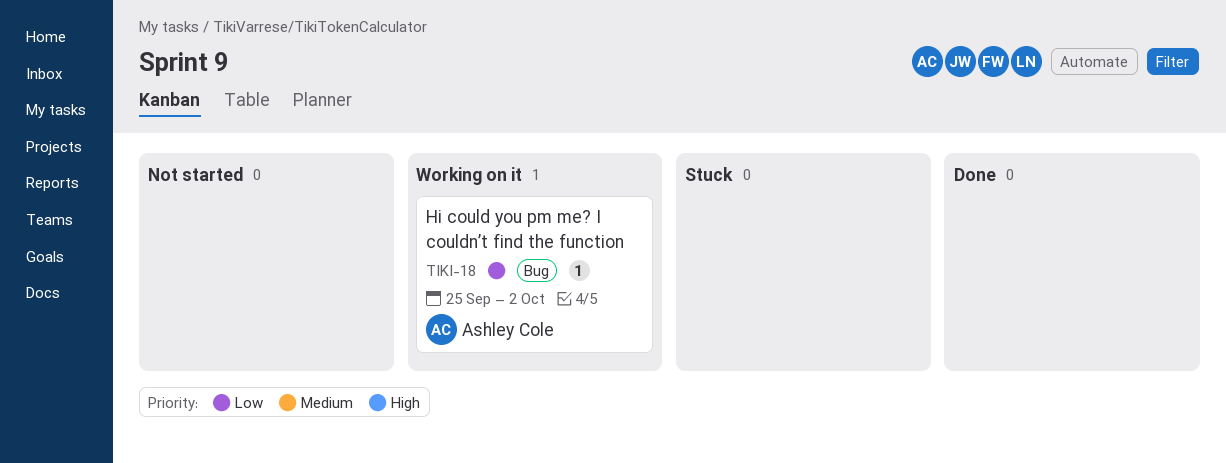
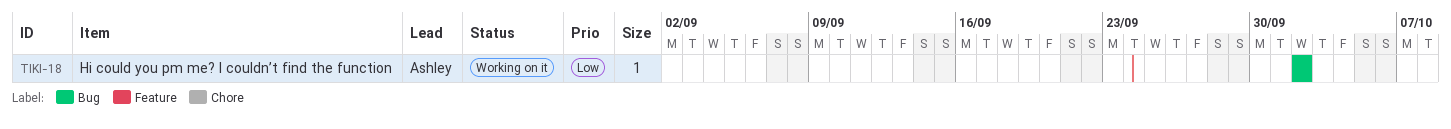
TIKI-18, start: Sep 25 -> Oct 2

